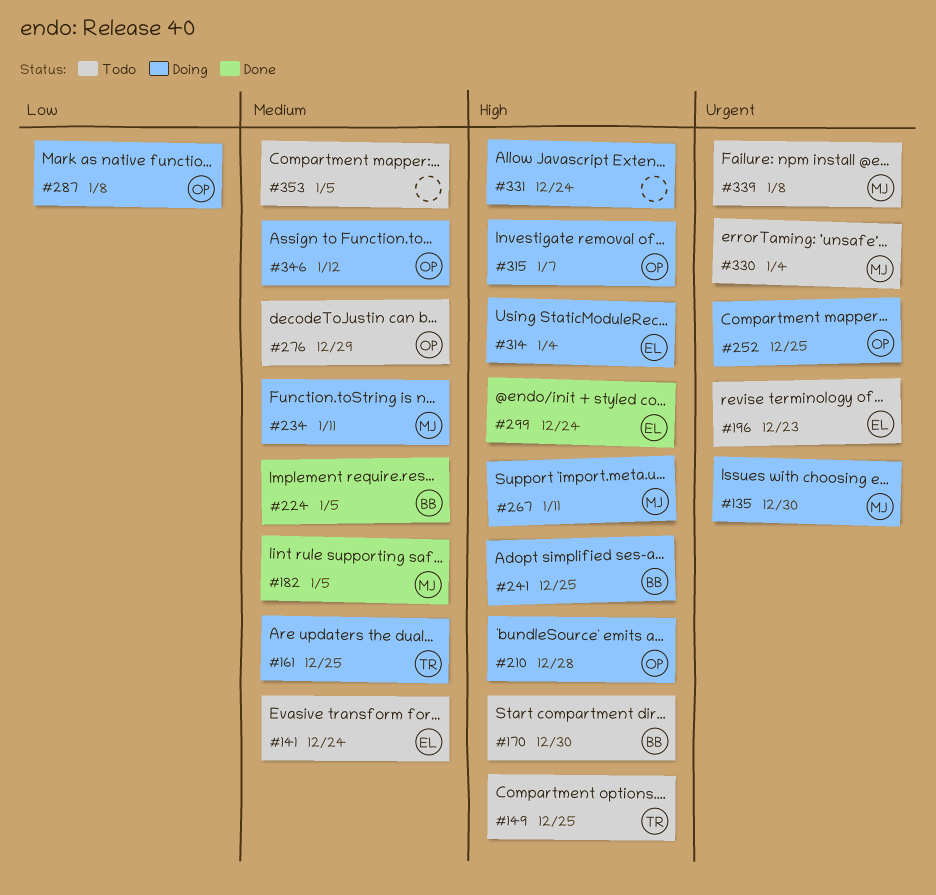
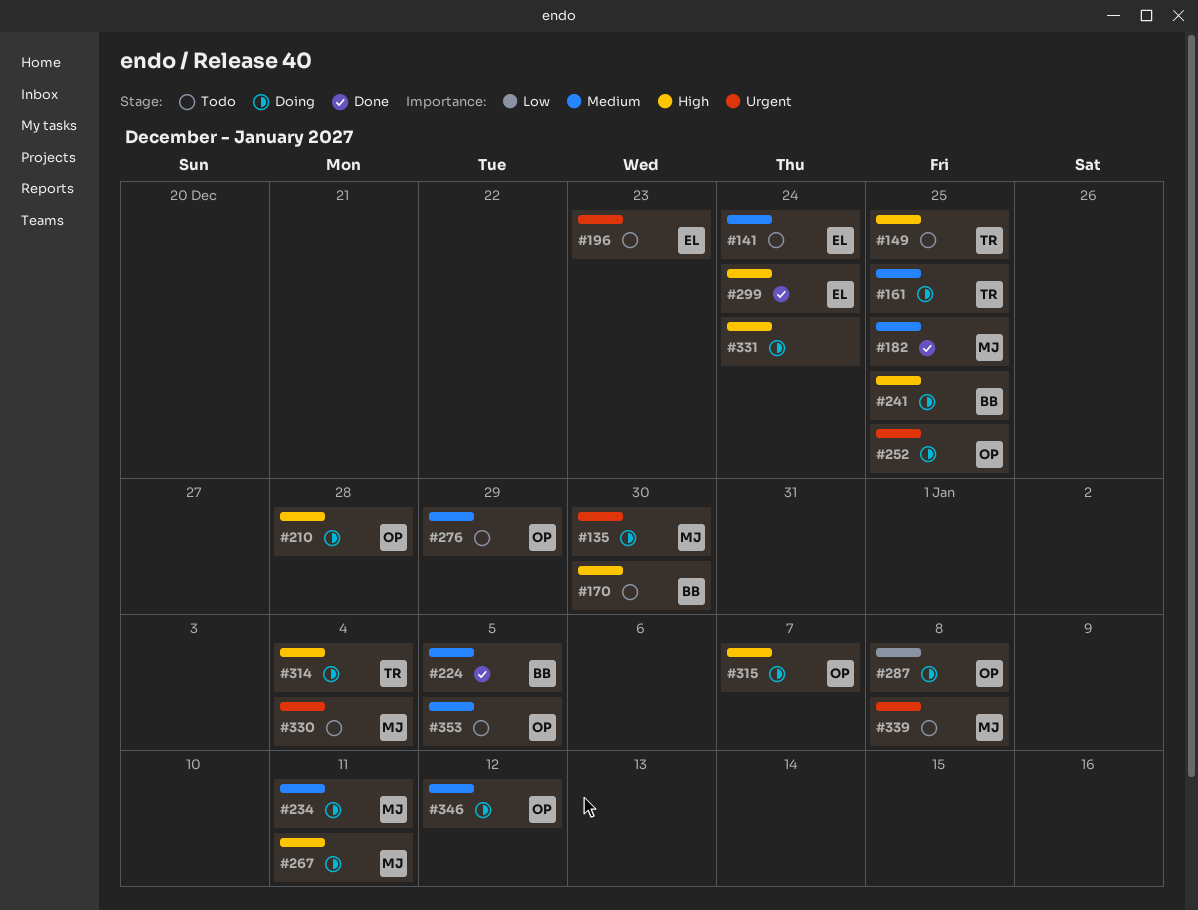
#182, due: Jan 5 -> Dec 25
#314, owner: EL -> TR
#353, owner: none -> OP

